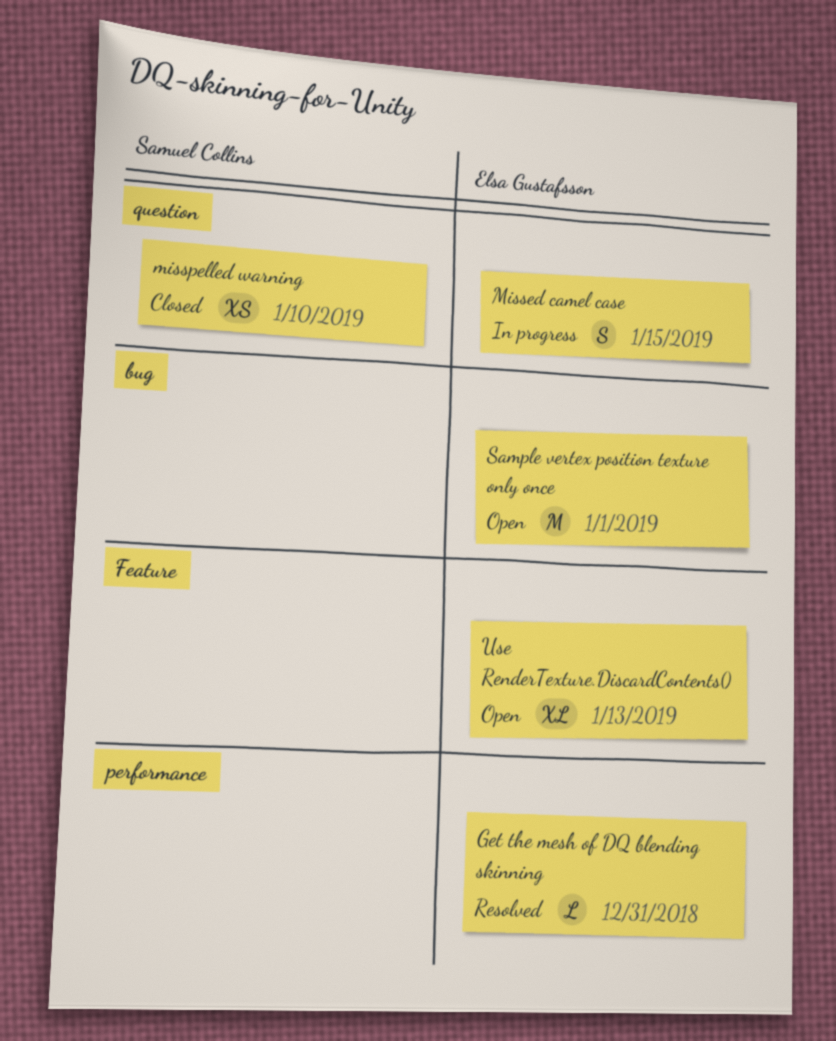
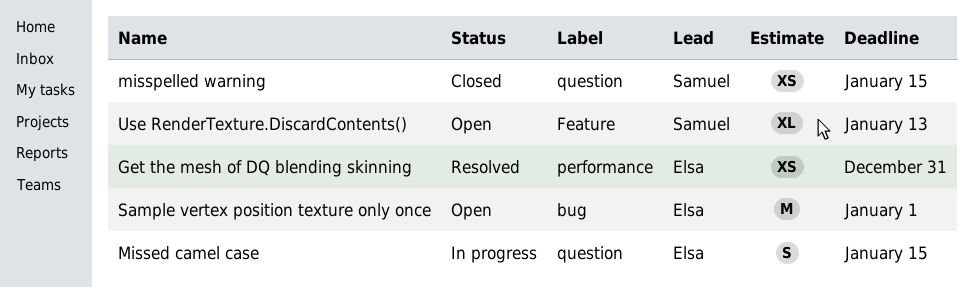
Get the mesh of DQ blending skinning, estimate: L -> XS
misspelled warning, due: Jan 10 -> Jan 15
Use RenderTexture.DiscardContents(), owner: Elsa Gustafsson -> Samuel Collins

